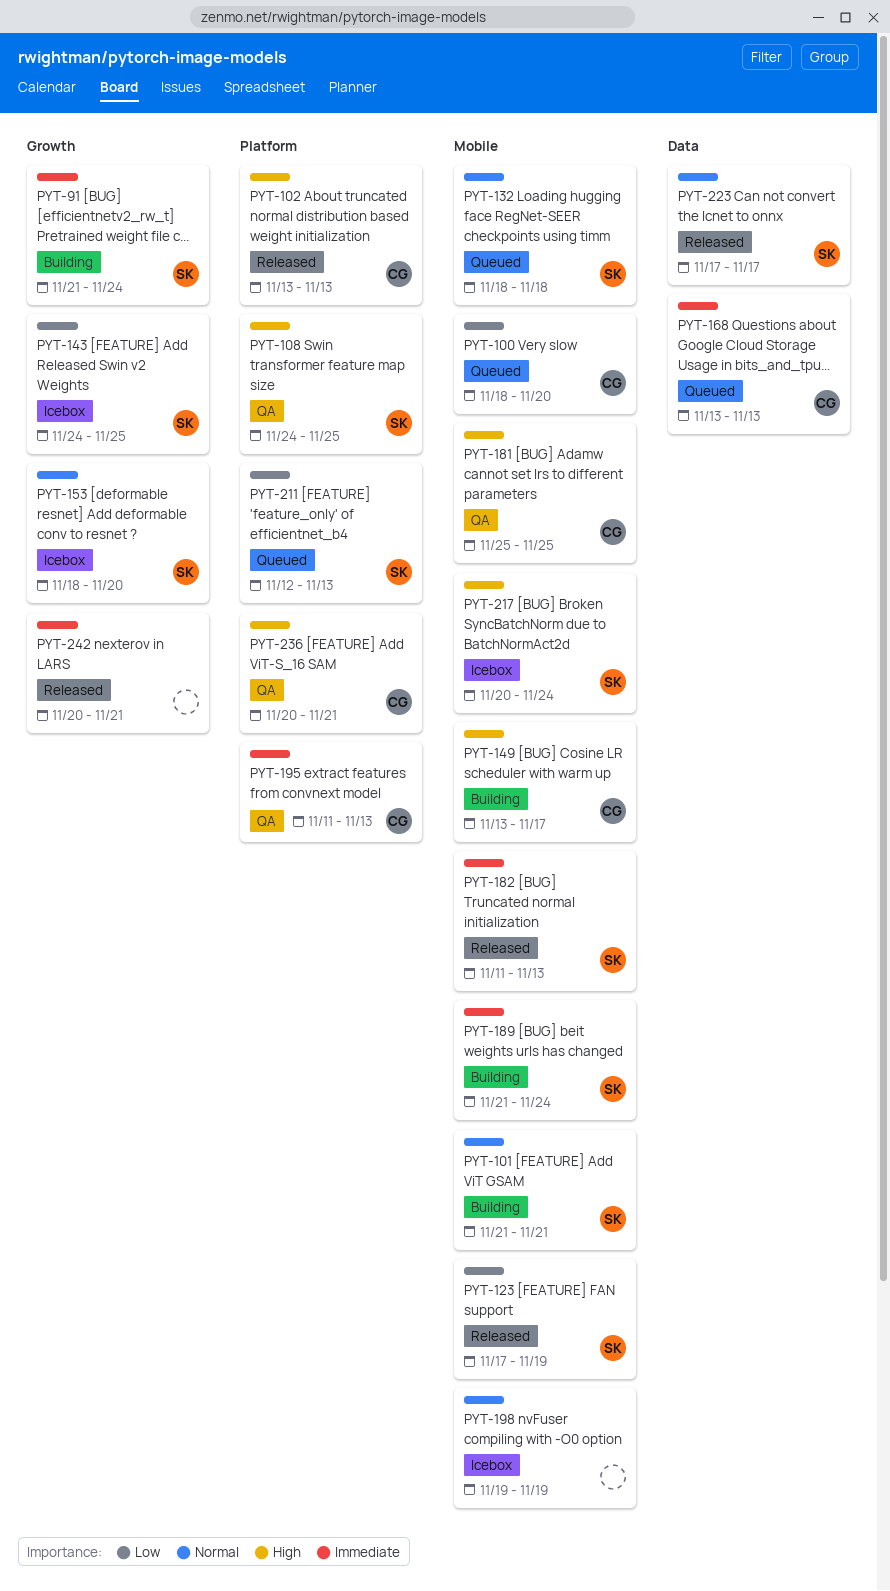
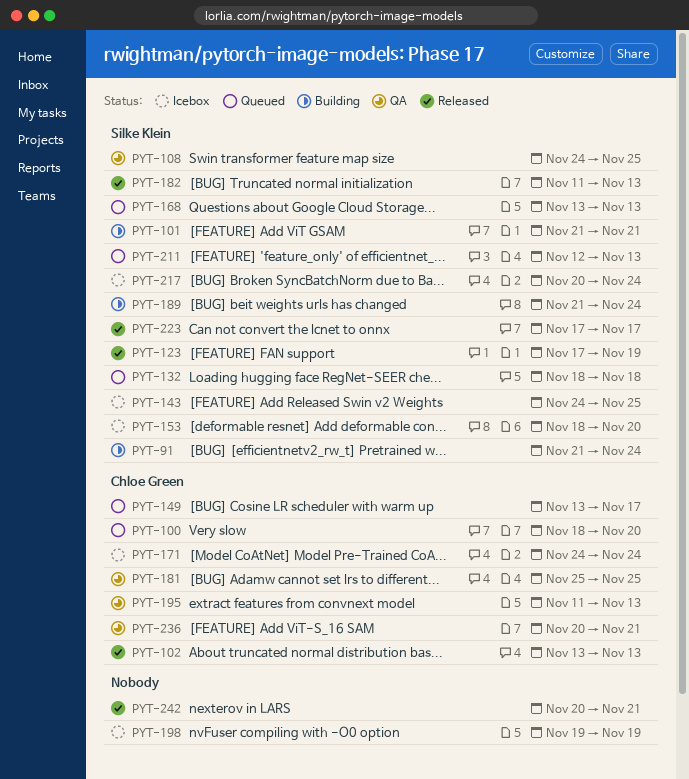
PYT-149, status: Building -> Queued
PYT-168, owner: Chloe Green -> Silke Klein
PYT-171: none -> present

